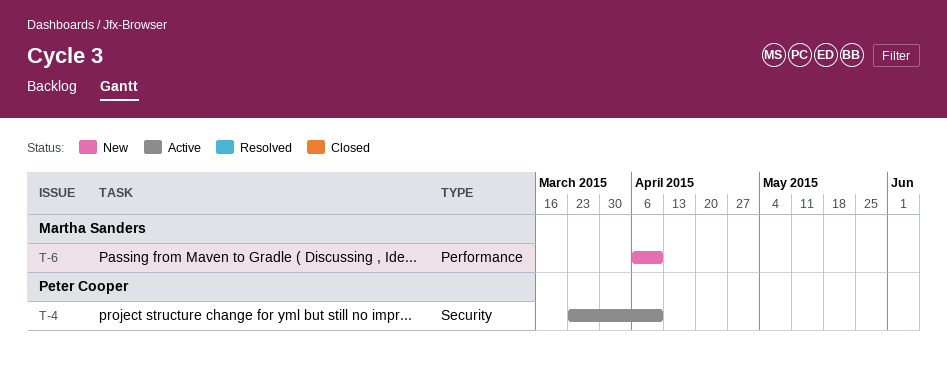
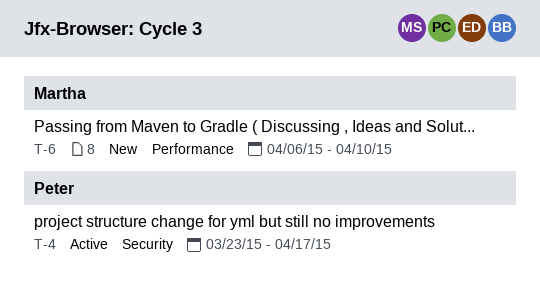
T-4, due: Apr 10 -> Apr 17

